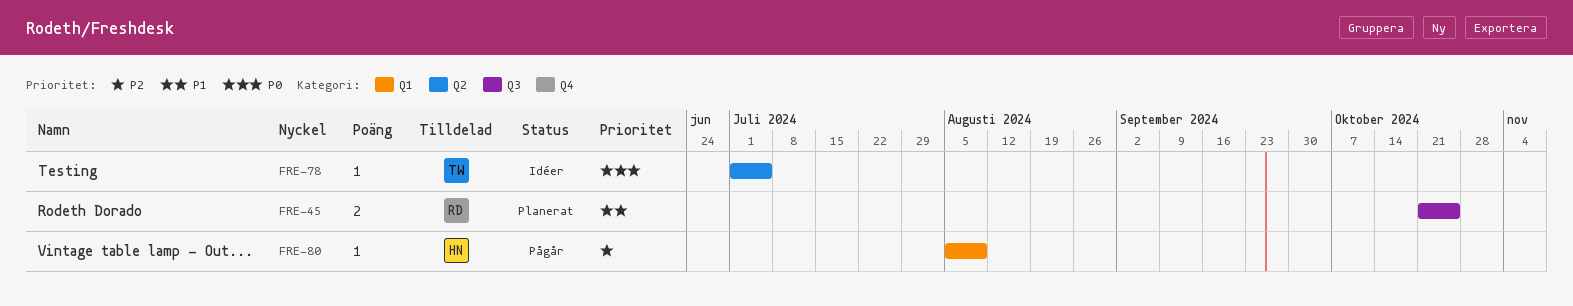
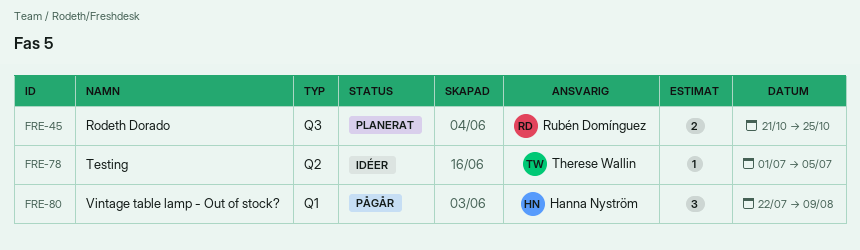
FRE-80, estimate: 1 -> 3
FRE-80, start: Aug 5 -> Jul 22

